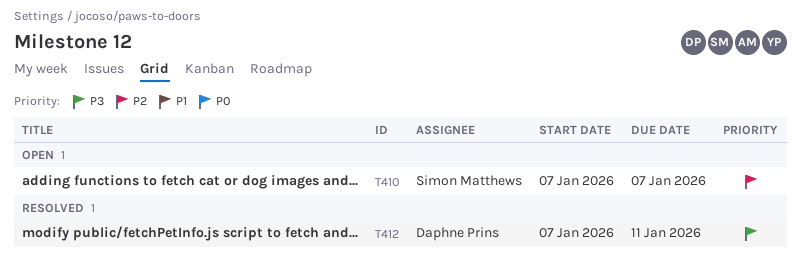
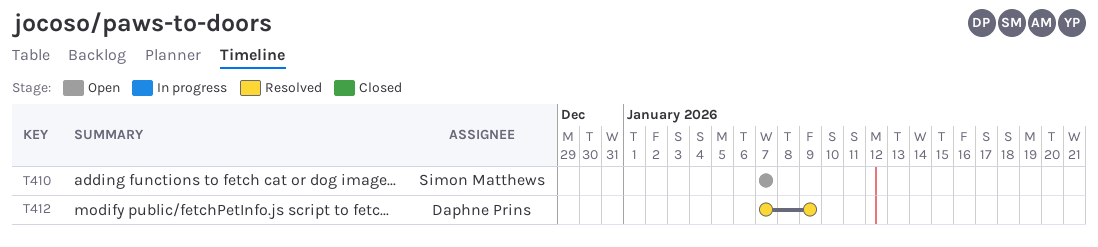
T412, due: Jan 11 -> Jan 9

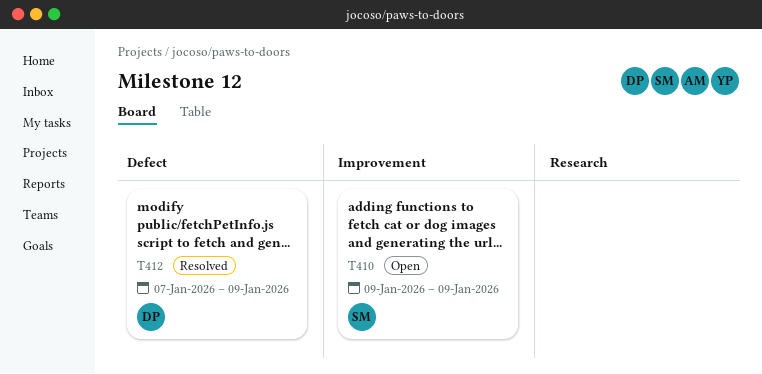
T410, start: Jan 7 -> Jan 9
T410, due: Jan 7 -> Jan 9

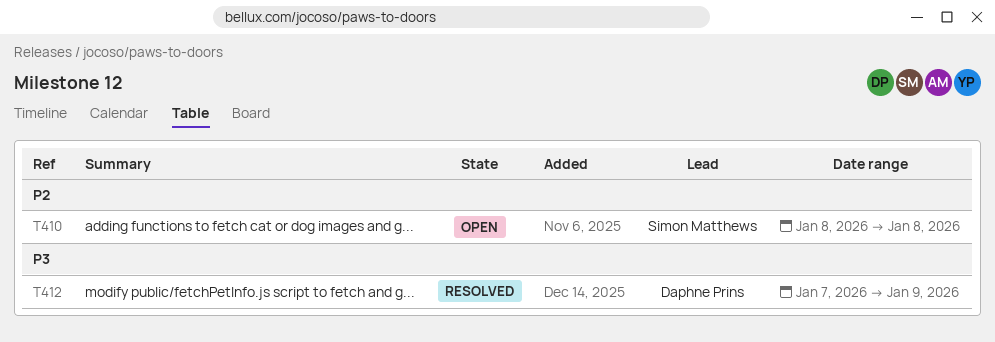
T410, start: Jan 9 -> Jan 8
T410, due: Jan 9 -> Jan 8

